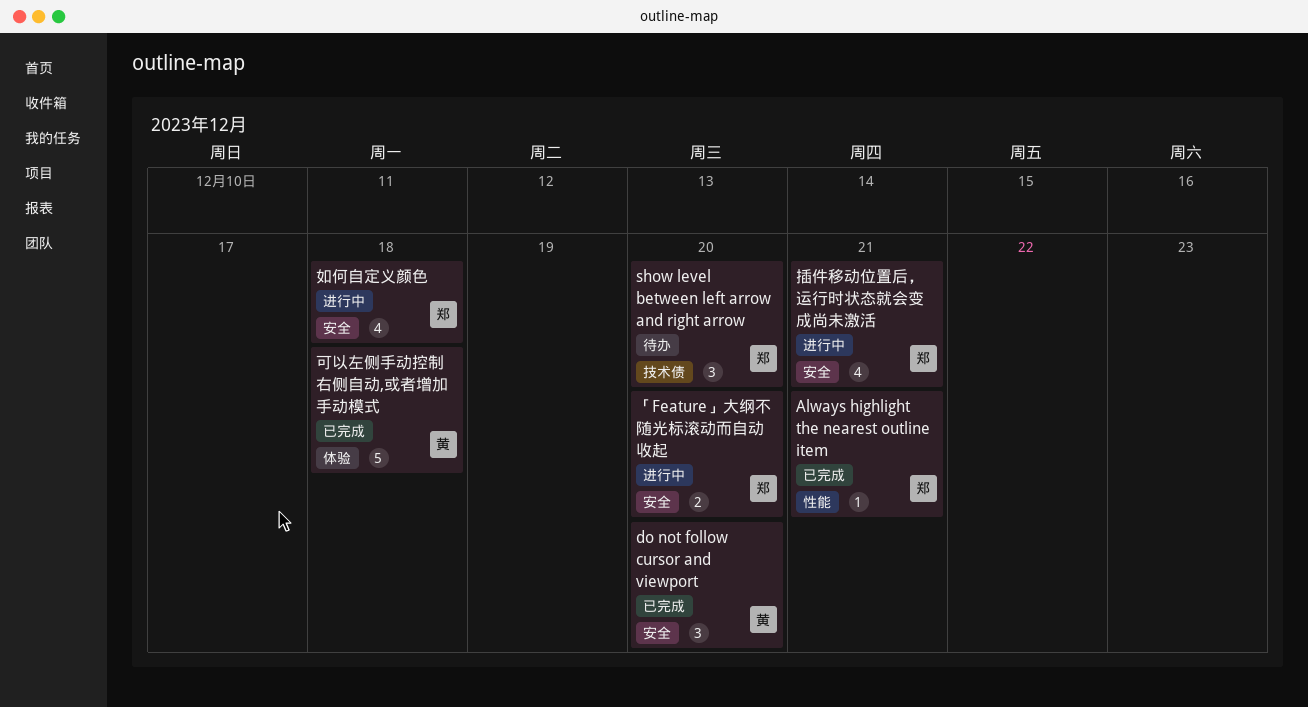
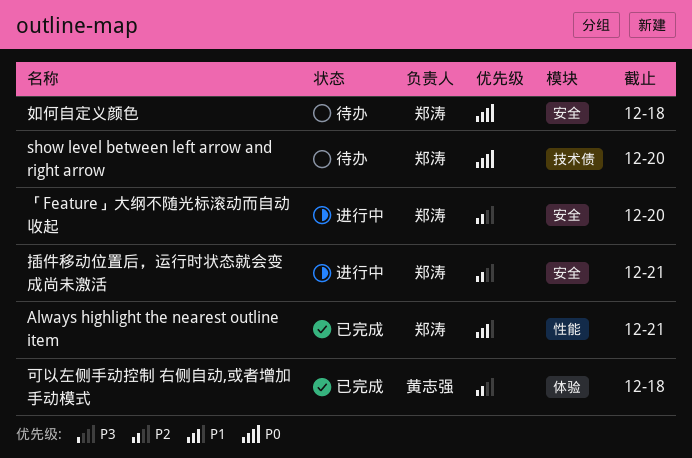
do not follow cursor and viewport: present -> none
如何自定义颜色, status: 进行中 -> 待办

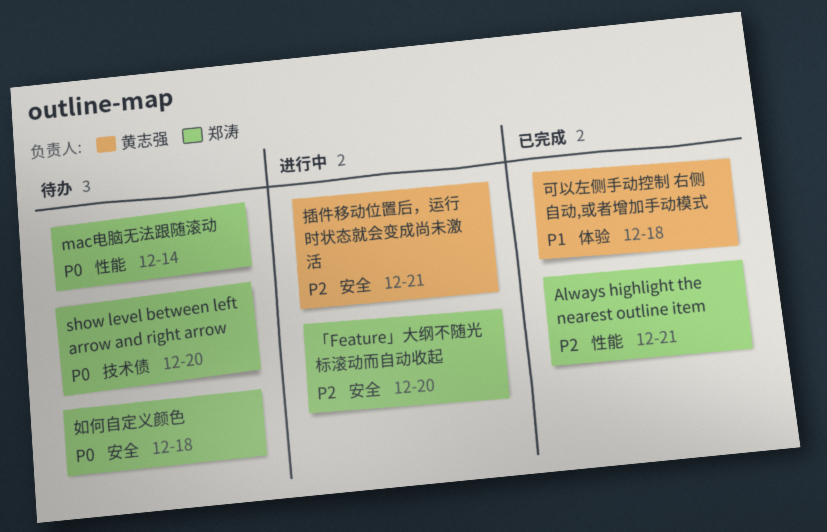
Always highlight the nearest outline item, priority: P1 -> P2
mac电脑无法跟随滚动: none -> present
可以左侧手动控制 右侧自动,或者增加手动模式, priority: P2 -> P1
插件移动位置后，运行时状态就会变成尚未激活, owner: 郑涛 -> 黄志强

